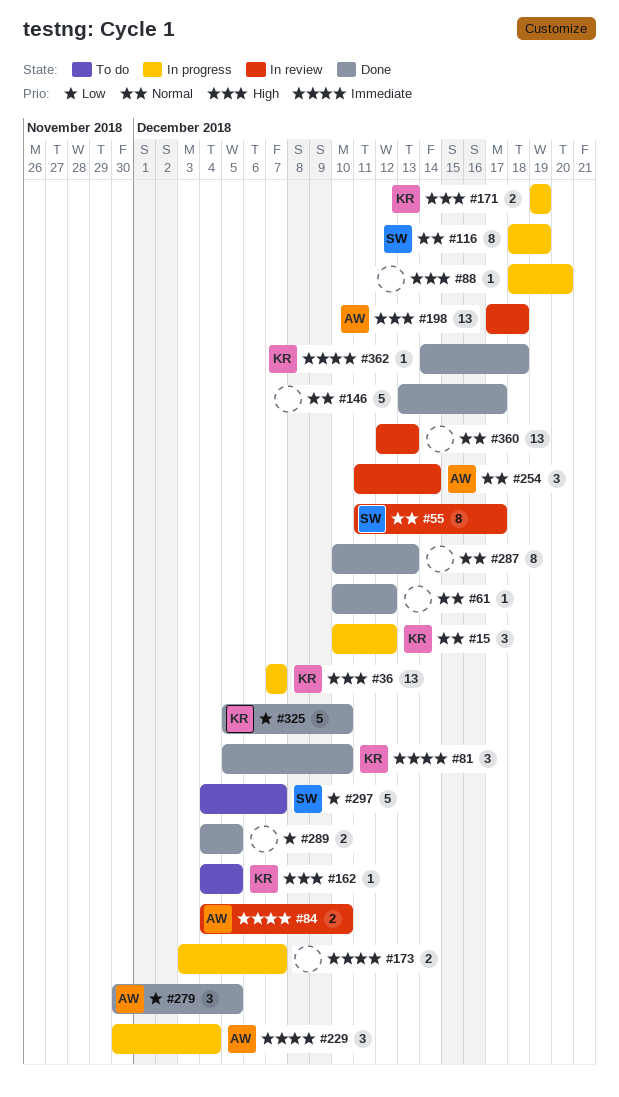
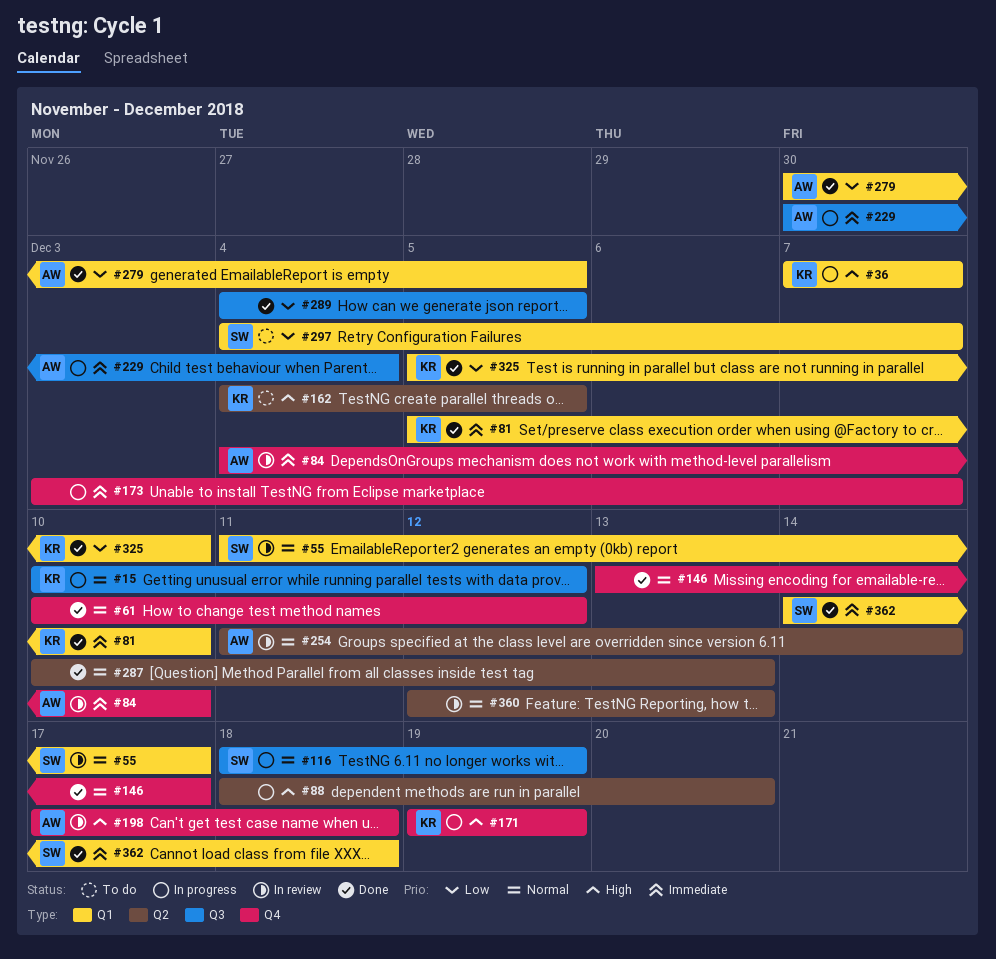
#362, owner: KR -> SW

